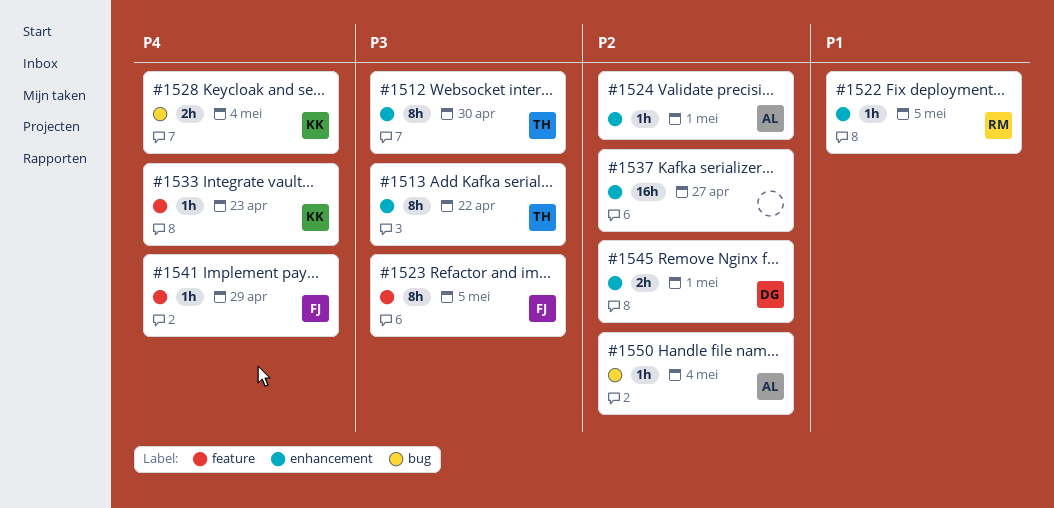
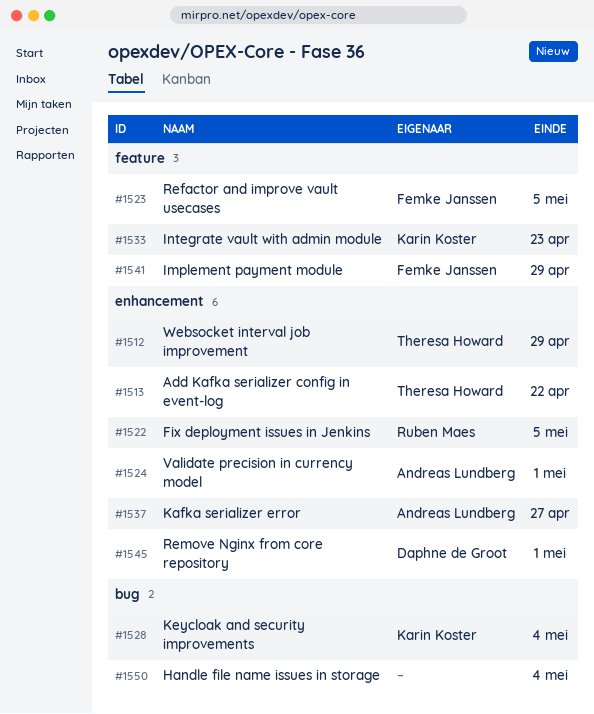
#1512, due: Apr 30 -> Apr 29
#1537, owner: none -> Andreas Lundberg
#1550, owner: Andreas Lundberg -> none

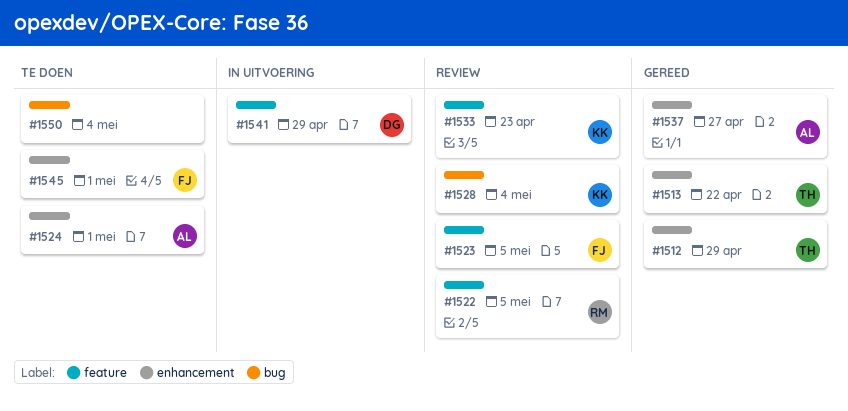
#1522, label: enhancement -> feature
#1541, owner: Femke Janssen -> Daphne de Groot
#1545, owner: Daphne de Groot -> Femke Janssen

